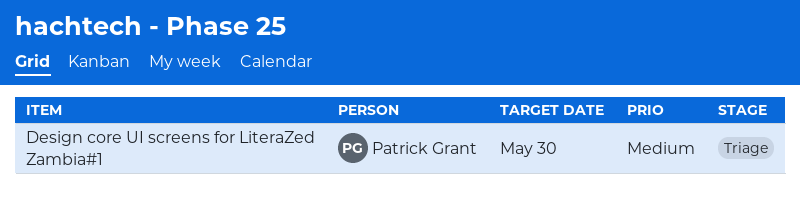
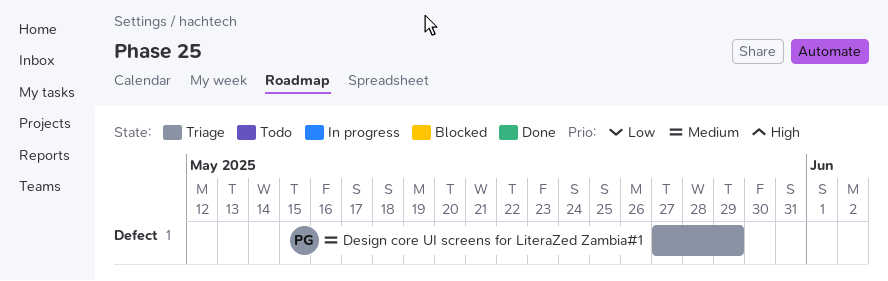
Design core UI screens for LiteraZed Zambia#1, due: May 30 -> May 29

